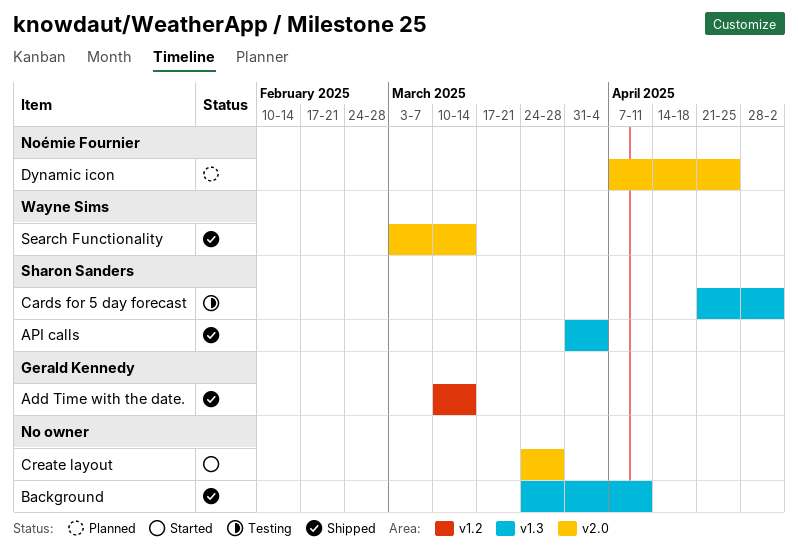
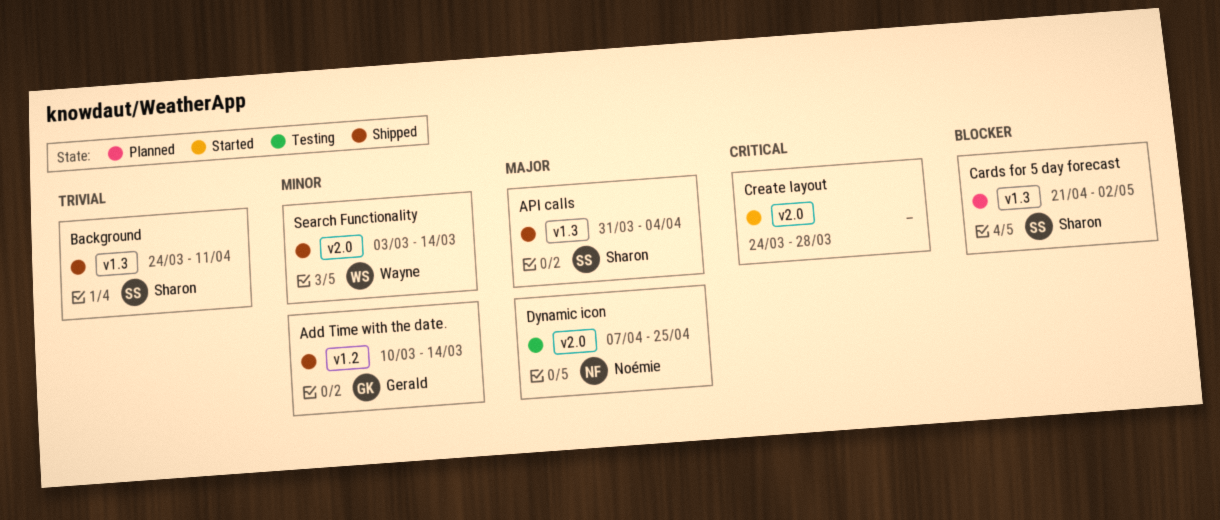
Background, owner: none -> Sharon Sanders
Cards for 5 day forecast, status: Testing -> Planned
Dynamic icon, status: Planned -> Testing

